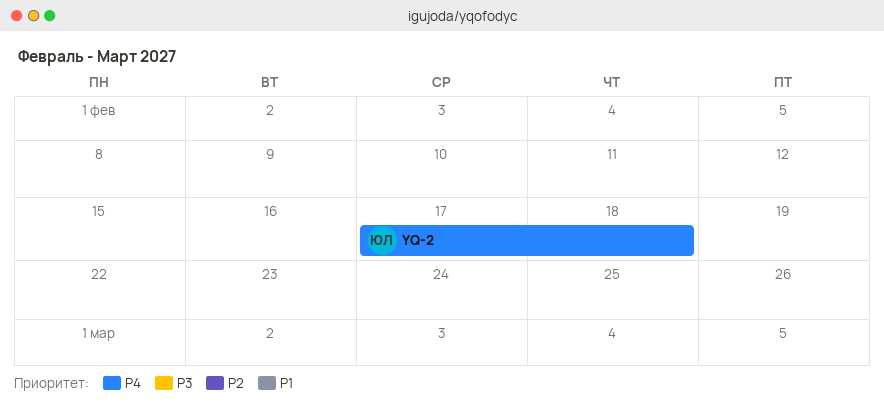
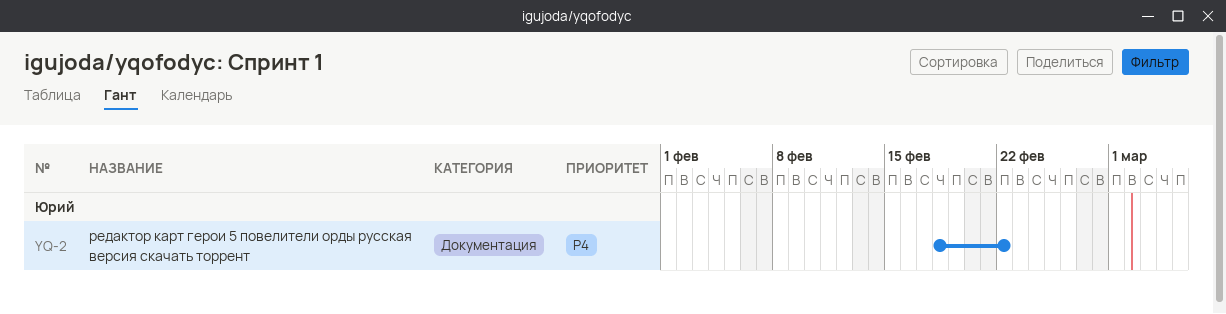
YQ-2, start: Feb 17 -> Feb 18
YQ-2, due: Feb 18 -> Feb 22

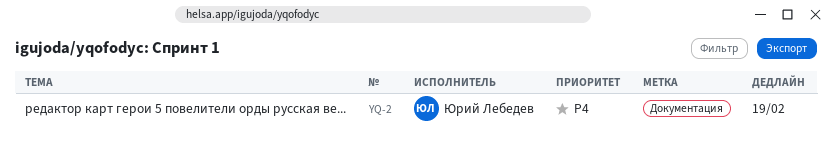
YQ-2, due: Feb 22 -> Feb 19

